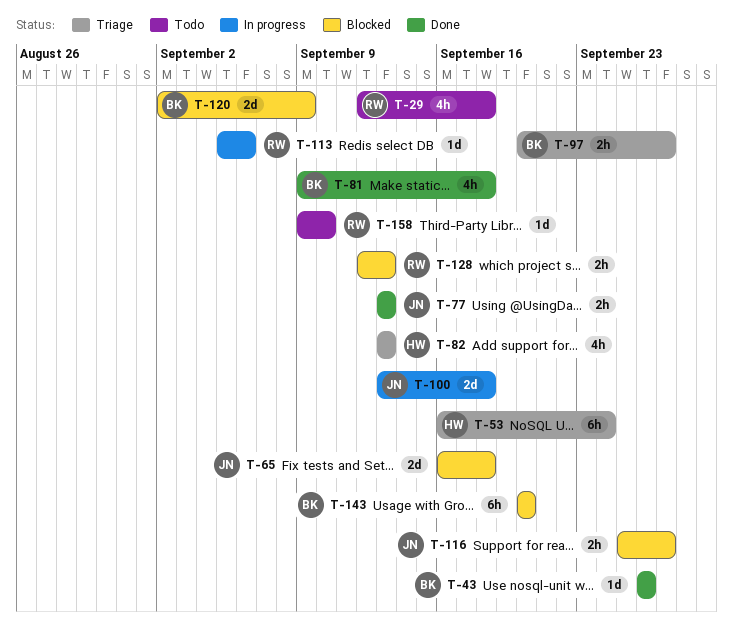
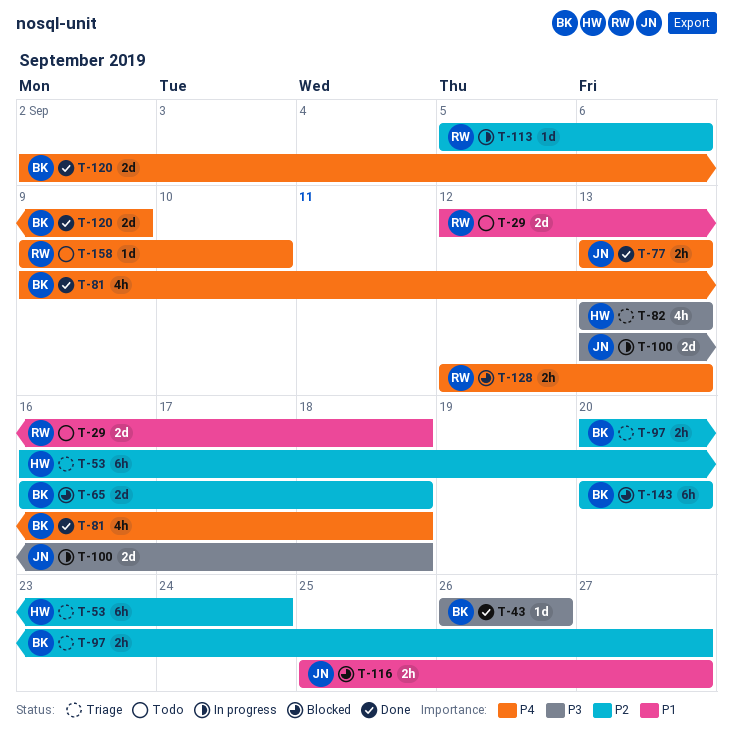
T-29, estimate: 4h -> 2d
T-65, owner: JN -> BK
T-120, status: Blocked -> Done

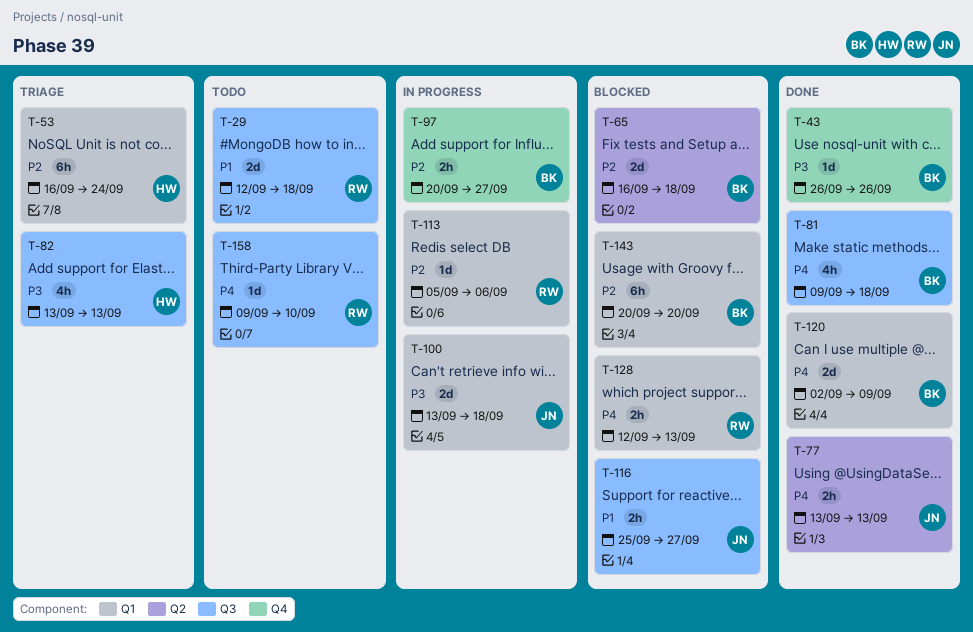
T-97, status: Triage -> In progress

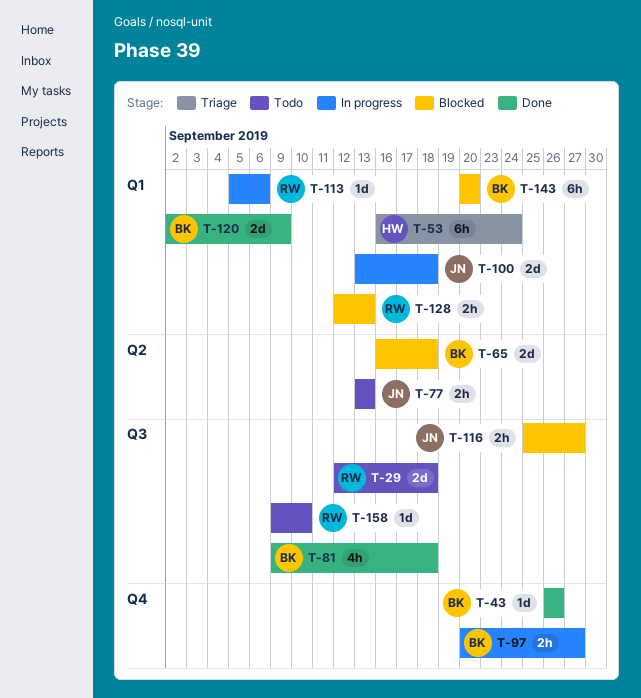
T-77, status: Done -> Todo
T-82: present -> none

